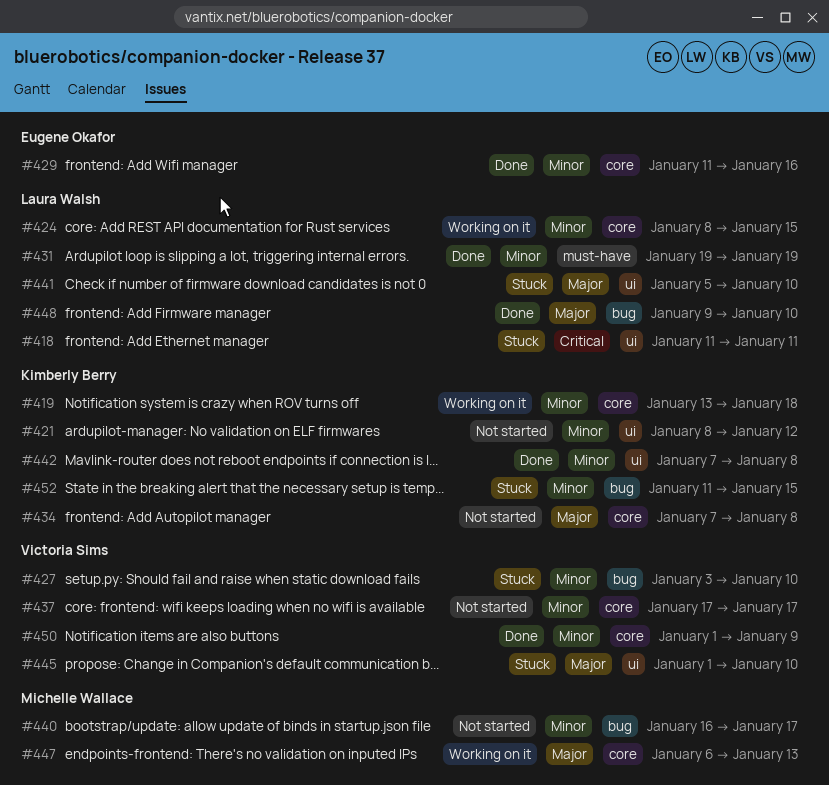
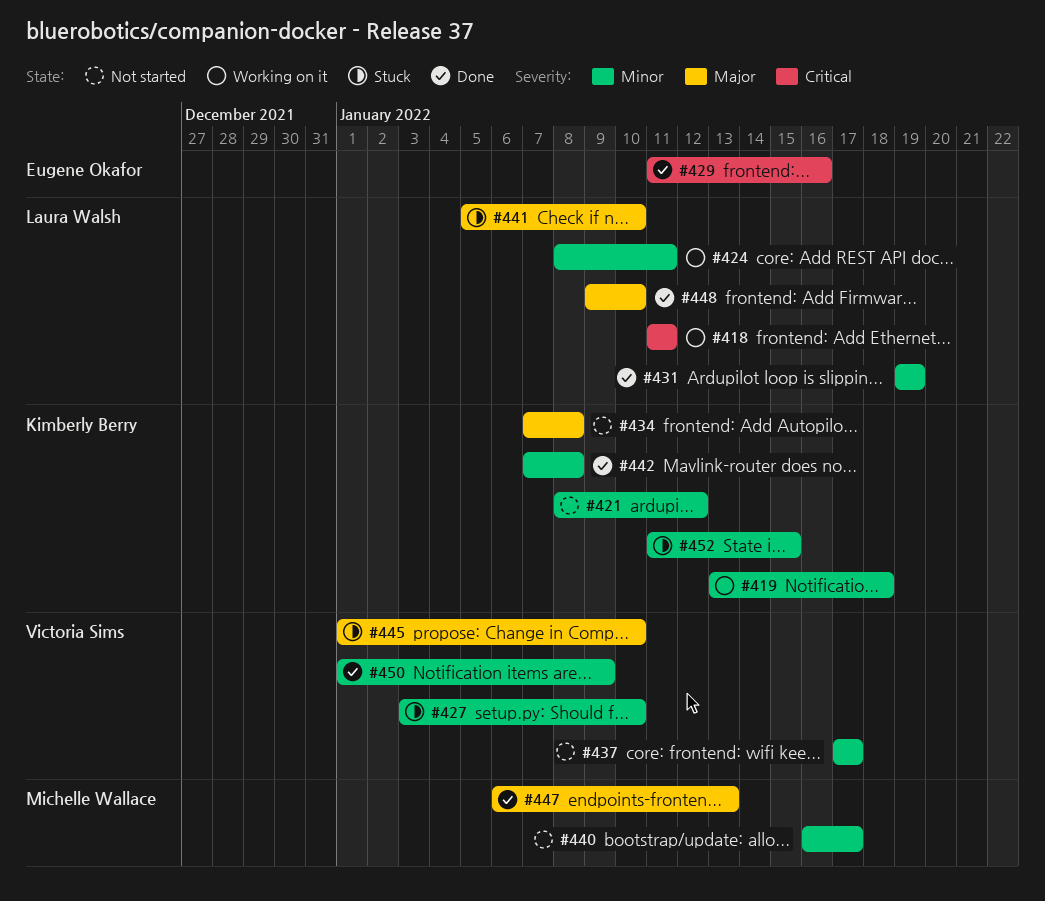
#418, status: Stuck -> Working on it
#424, due: Jan 15 -> Jan 11
#429, priority: Minor -> Critical
#447, status: Working on it -> Done

